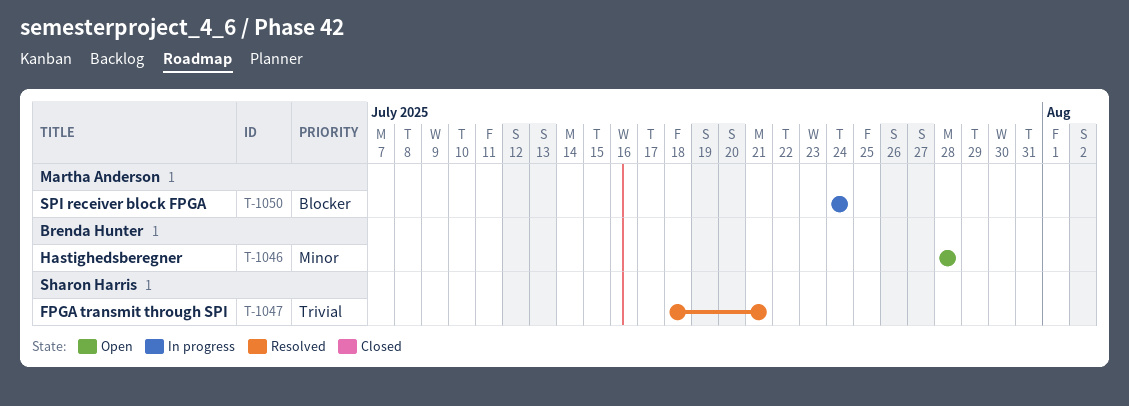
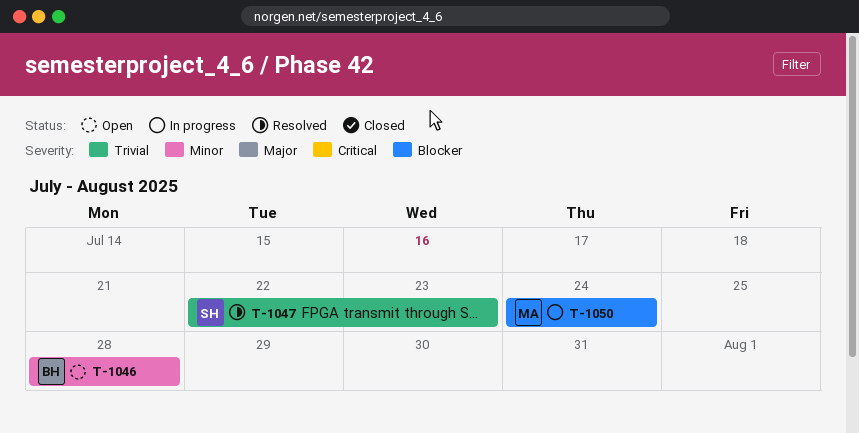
T-1047, start: Jul 18 -> Jul 22
T-1047, due: Jul 21 -> Jul 23

